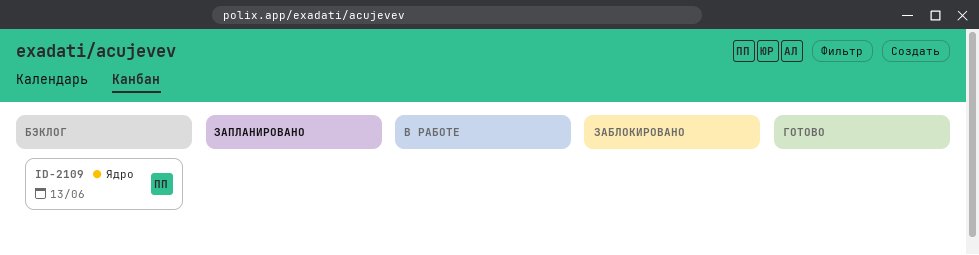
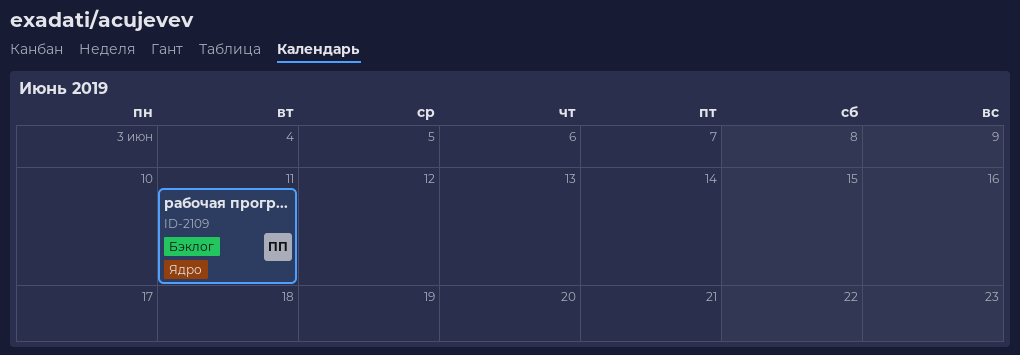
ID-2109, due: Jun 13 -> Jun 11

